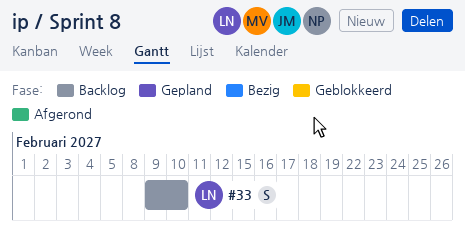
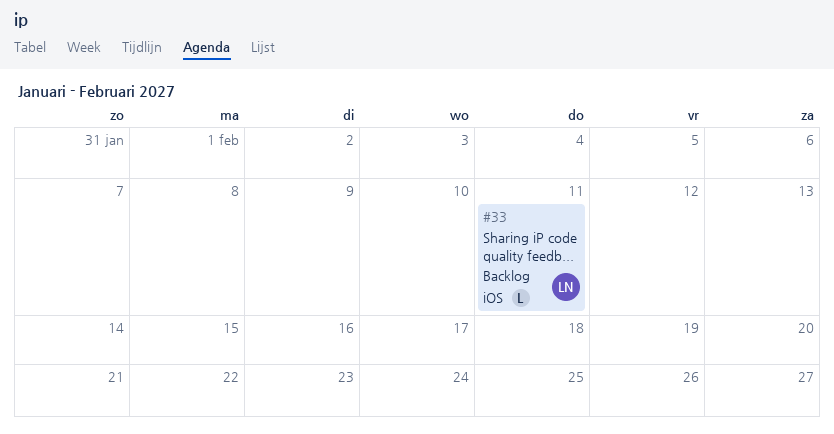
#33, estimate: S -> L
#33, due: Feb 10 -> Feb 11

